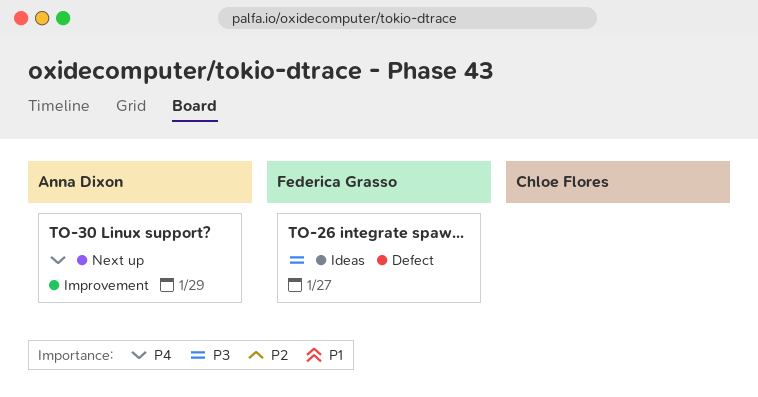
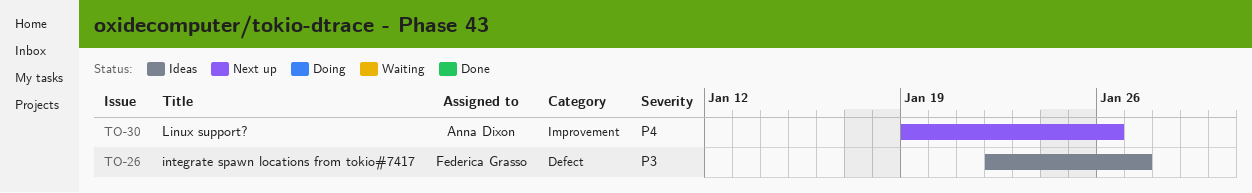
TO-30, due: Jan 29 -> Jan 26

